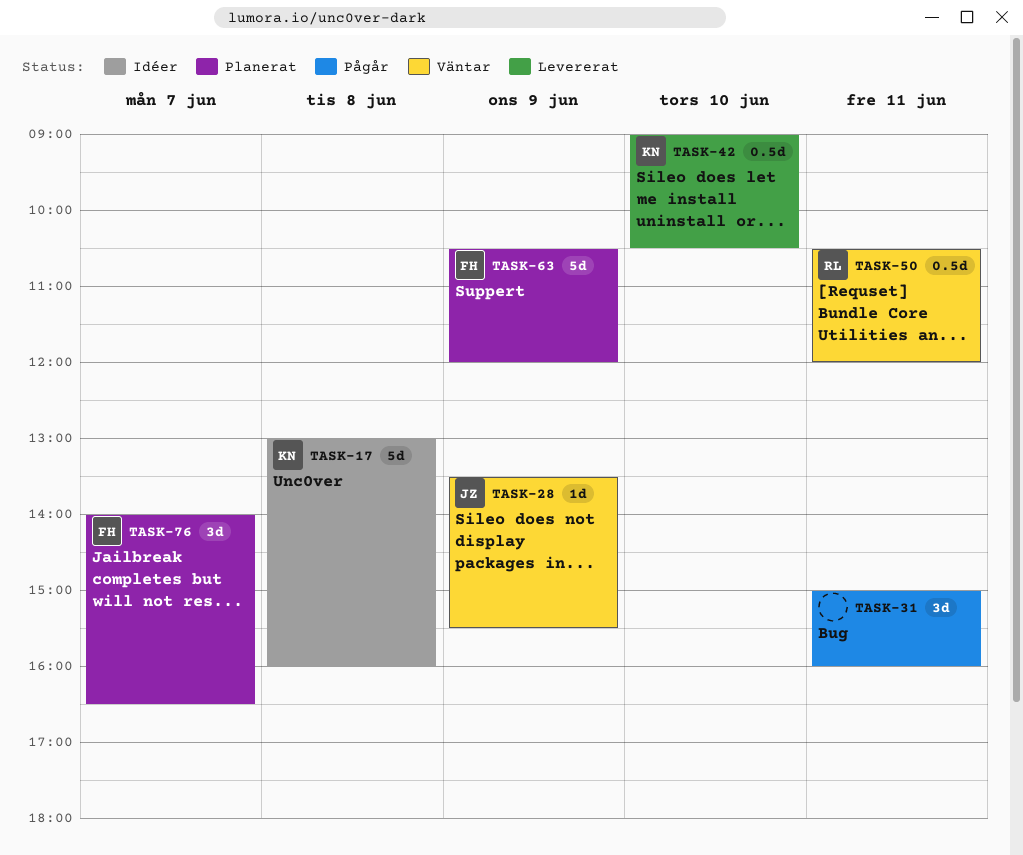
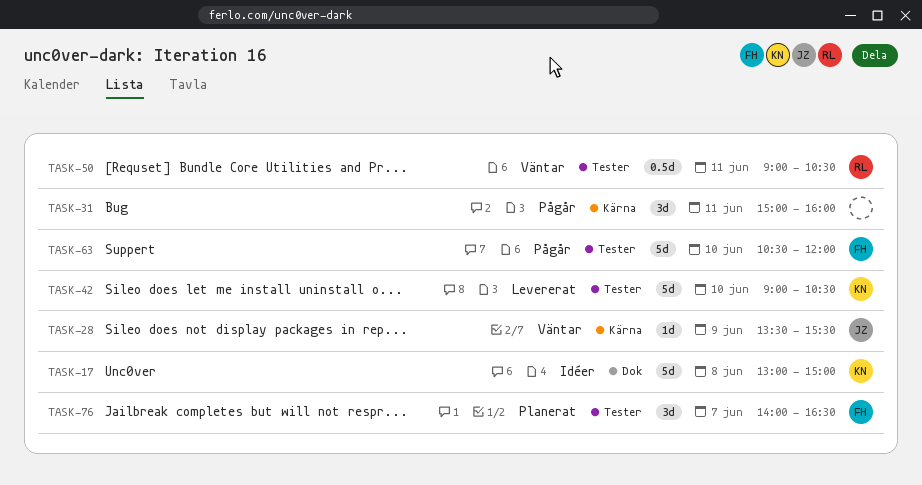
TASK-17, ends: 16:00 -> 15:00
TASK-42, estimate: 0.5d -> 5d
TASK-50, begins: 10:30 -> 09:00
TASK-50, ends: 12:00 -> 10:30
TASK-63, status: Planerat -> Pågår
TASK-63, day: Jun 9 -> Jun 10

